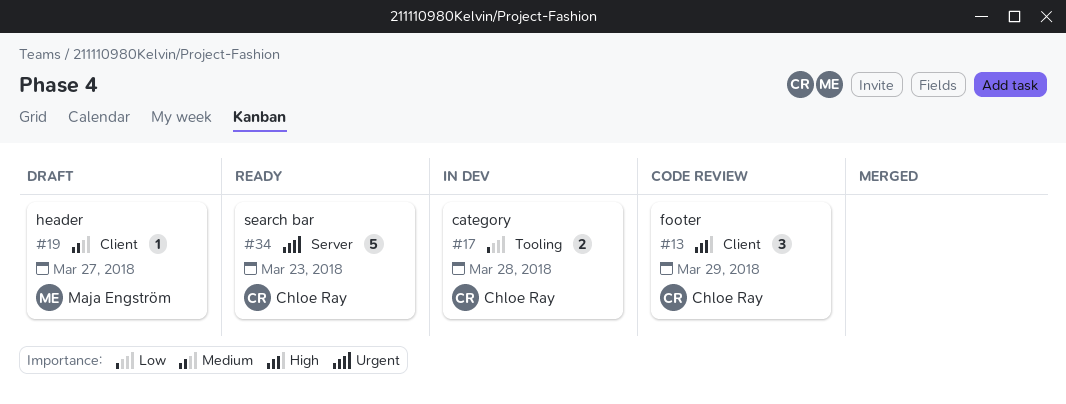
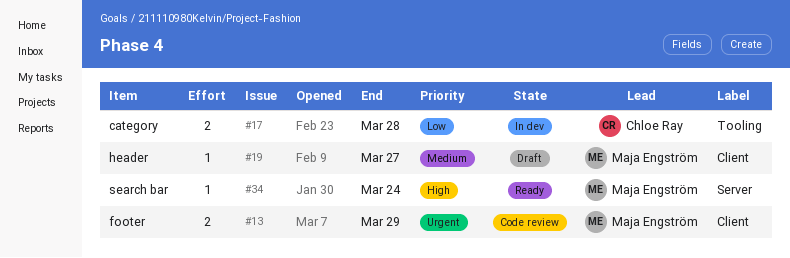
#13, owner: Chloe Ray -> Maja Engström
#13, priority: High -> Urgent
#13, estimate: 3 -> 2
#34, owner: Chloe Ray -> Maja Engström
#34, priority: Urgent -> High
#34, estimate: 5 -> 1
#34, due: Mar 23 -> Mar 24

